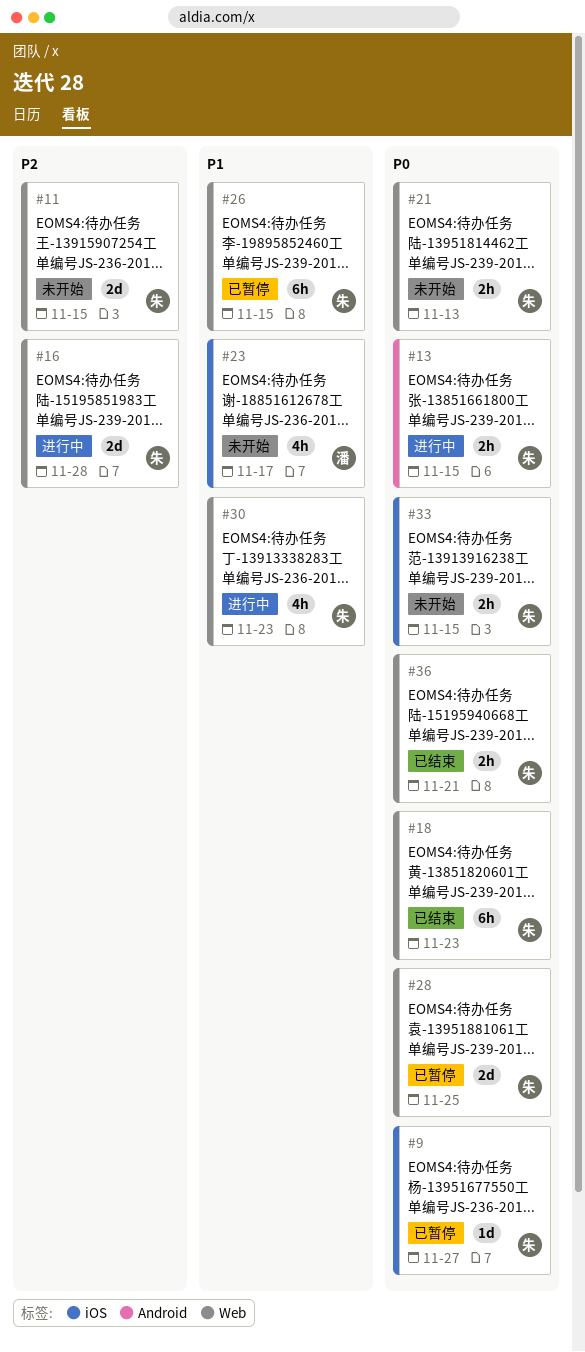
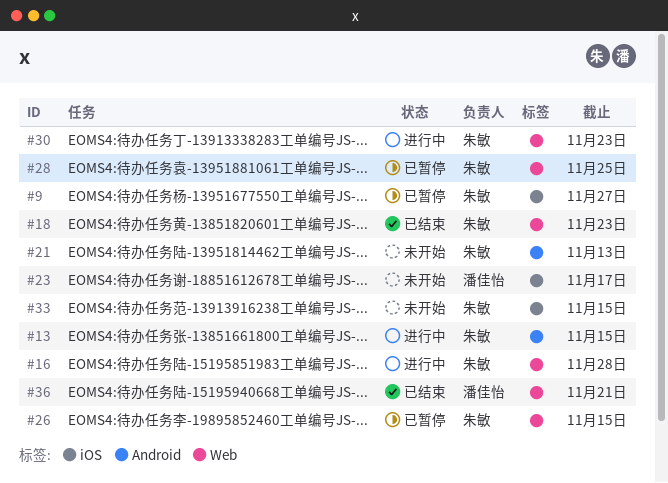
#11: present -> none
#21, label: Web -> Android
#36, owner: 朱敏 -> 潘佳怡

